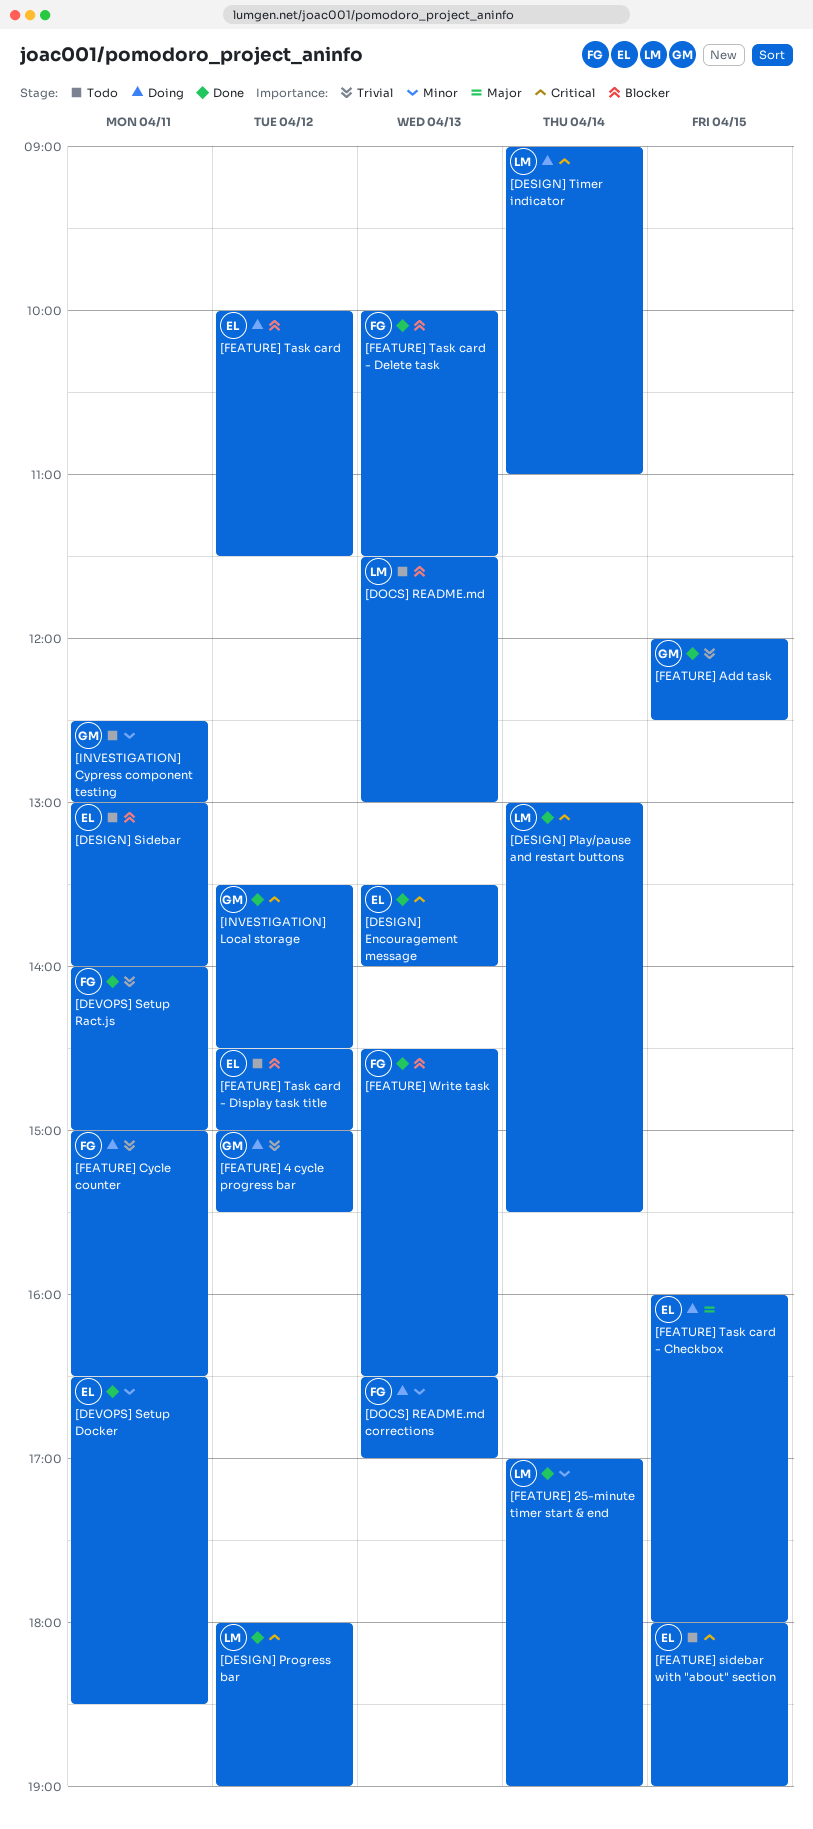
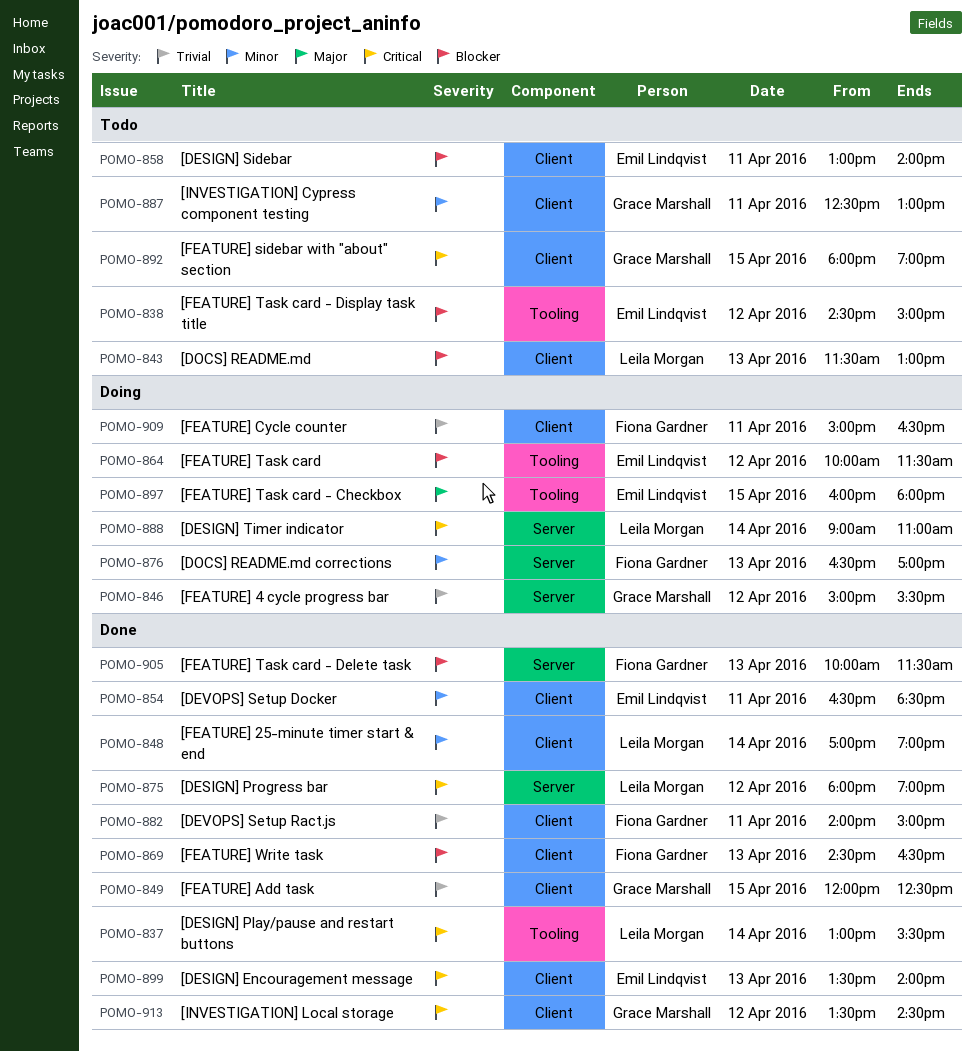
[FEATURE] sidebar with "about" section, owner: Emil Lindqvist -> Grace Marshall

